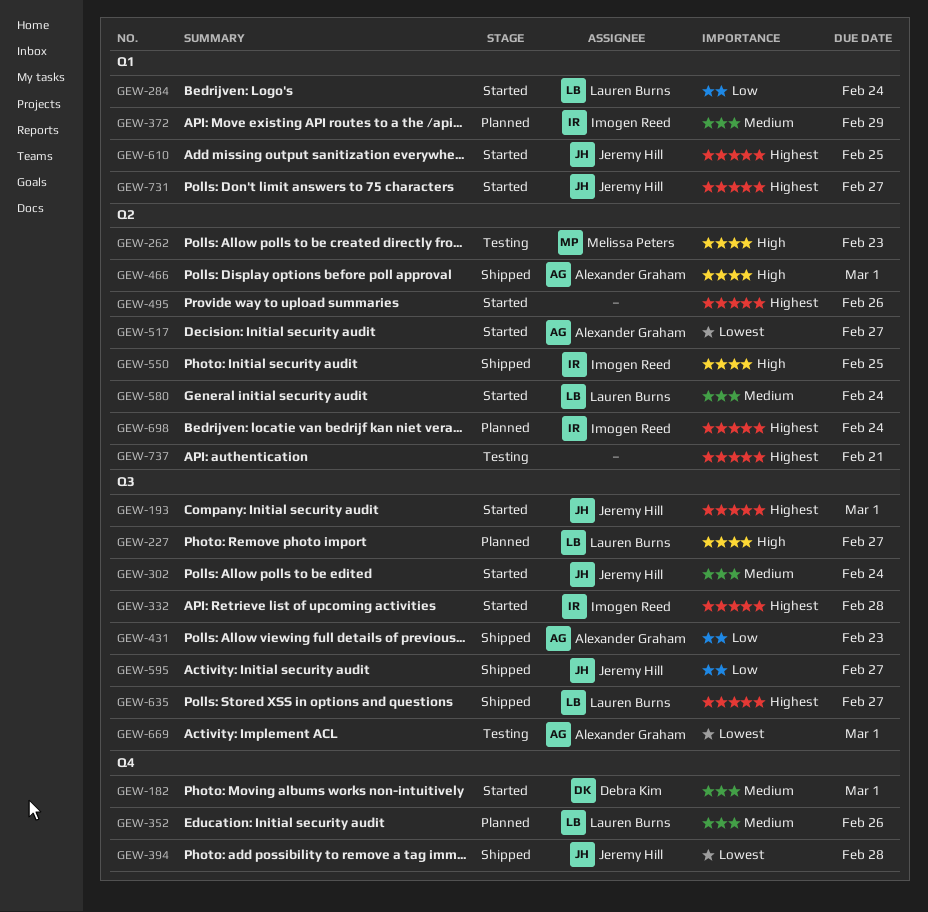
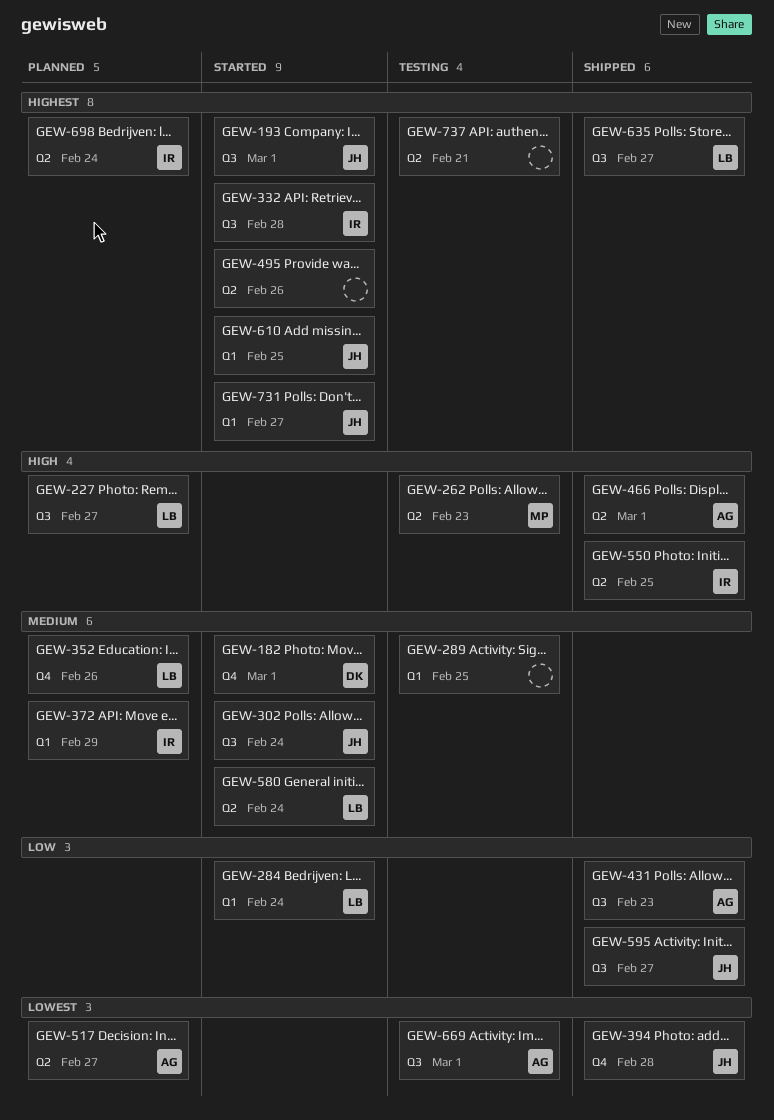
GEW-289: none -> present
GEW-517, status: Started -> Planned

